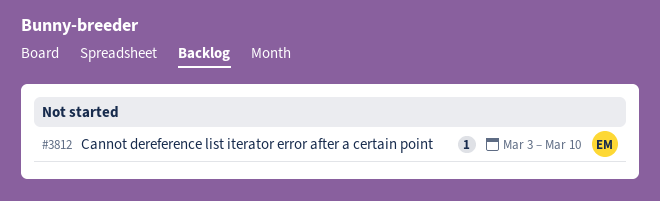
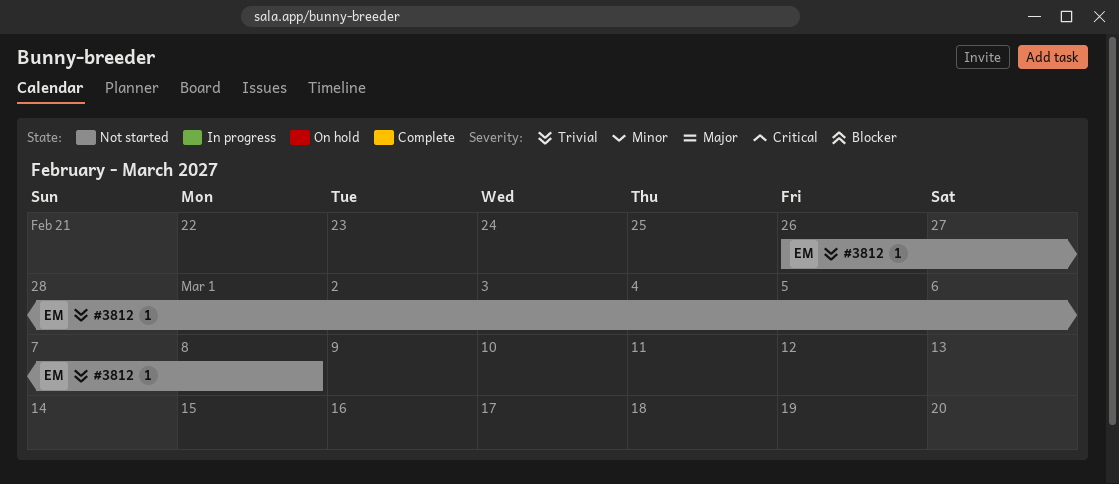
#3812, start: Mar 3 -> Feb 26
#3812, due: Mar 10 -> Mar 8

